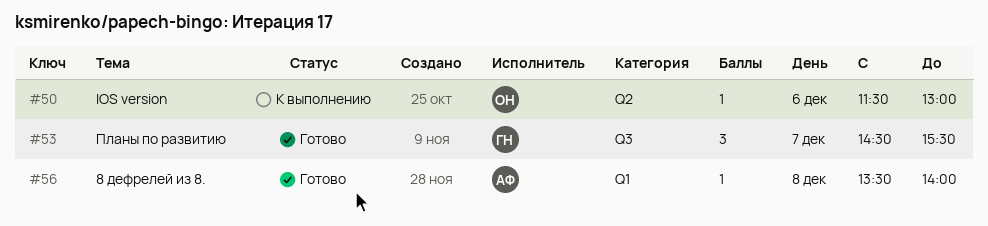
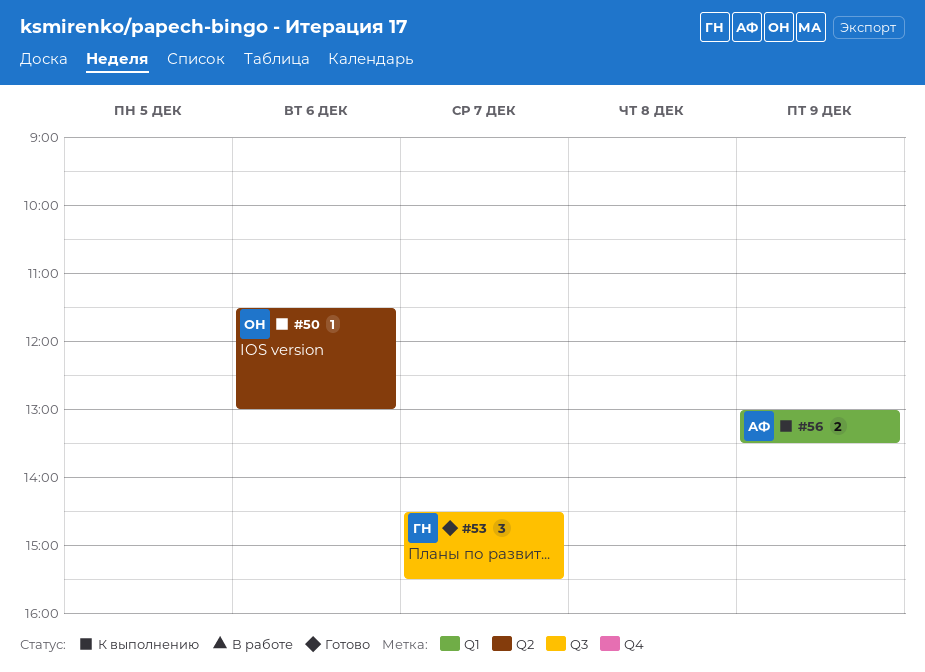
#56, status: Готово -> К выполнению
#56, estimate: 1 -> 2
#56, day: Dec 8 -> Dec 9
#56, begins: 13:30 -> 13:00
#56, ends: 14:00 -> 13:30

